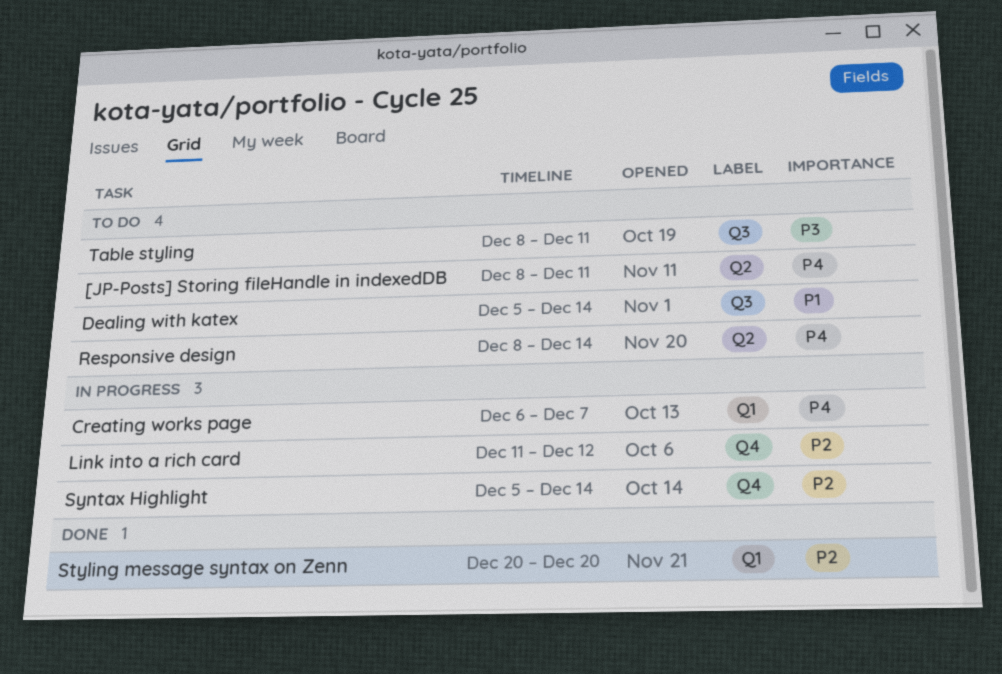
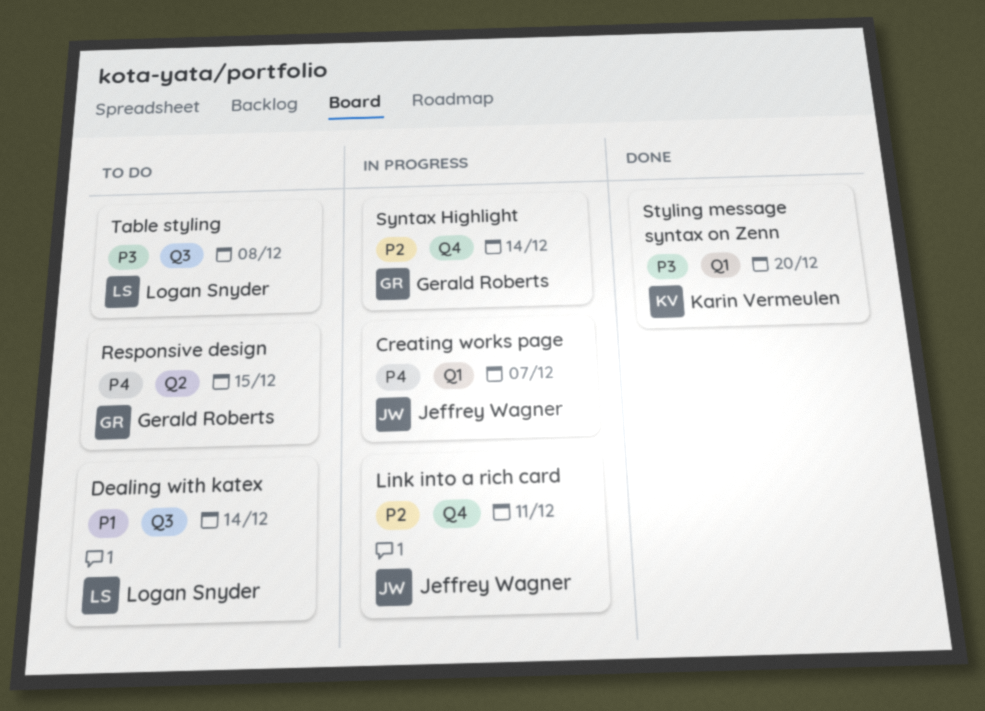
[JP-Posts] Storing fileHandle in indexedDB: present -> none
Link into a rich card, due: Dec 12 -> Dec 11
Responsive design, due: Dec 14 -> Dec 15
Styling message syntax on Zenn, priority: P2 -> P3
Table styling, due: Dec 11 -> Dec 8

